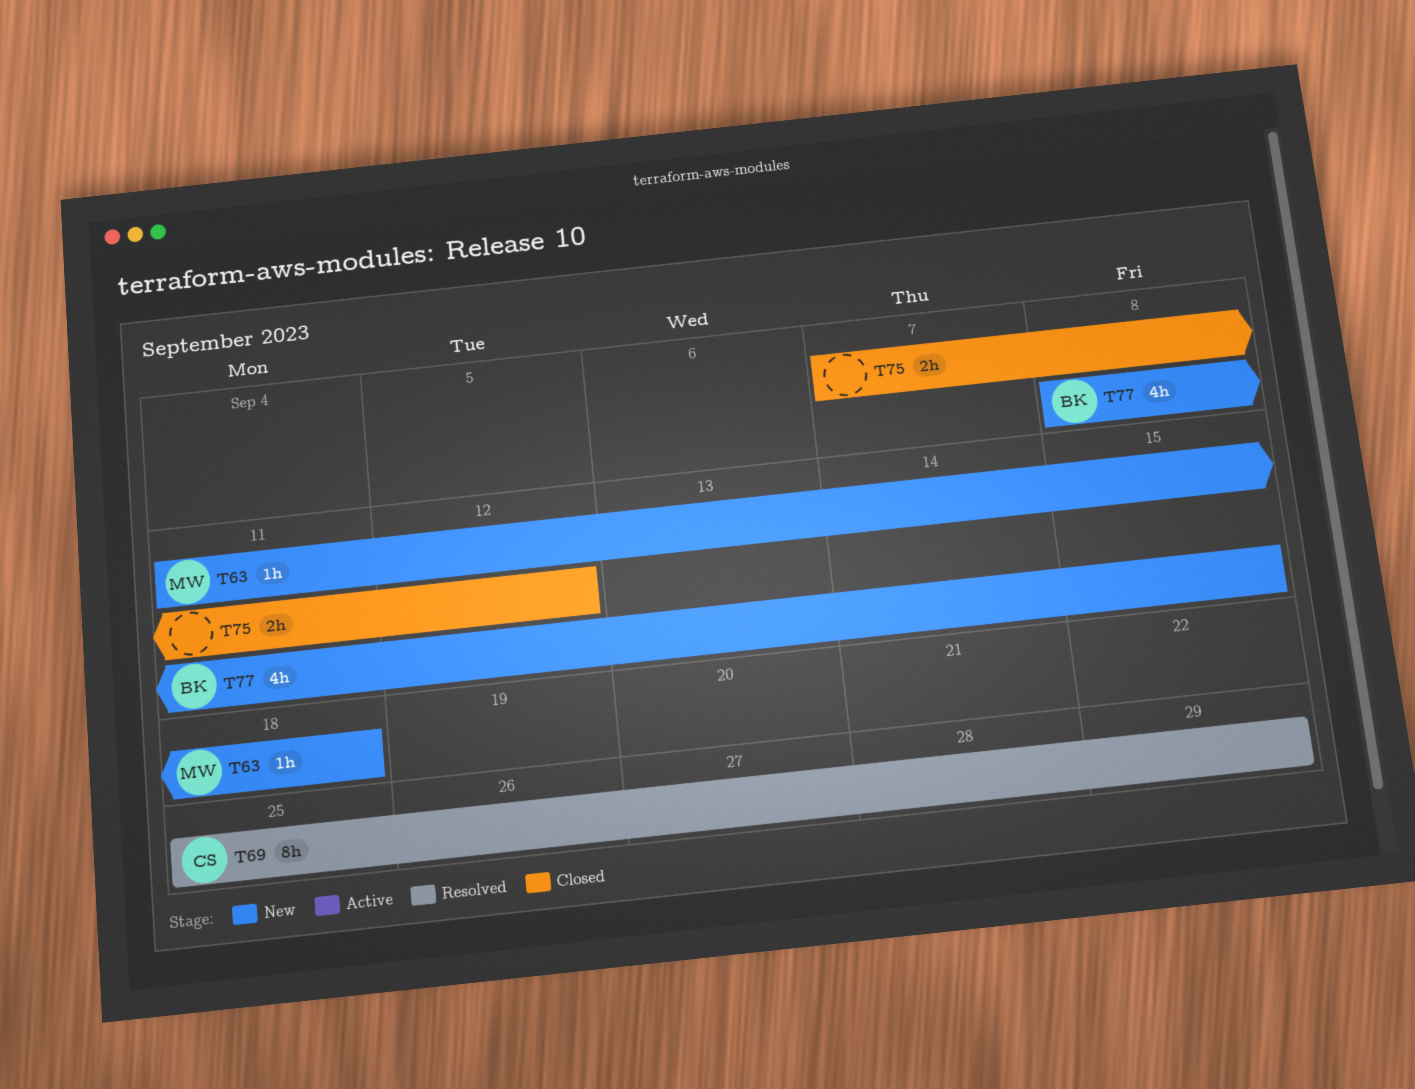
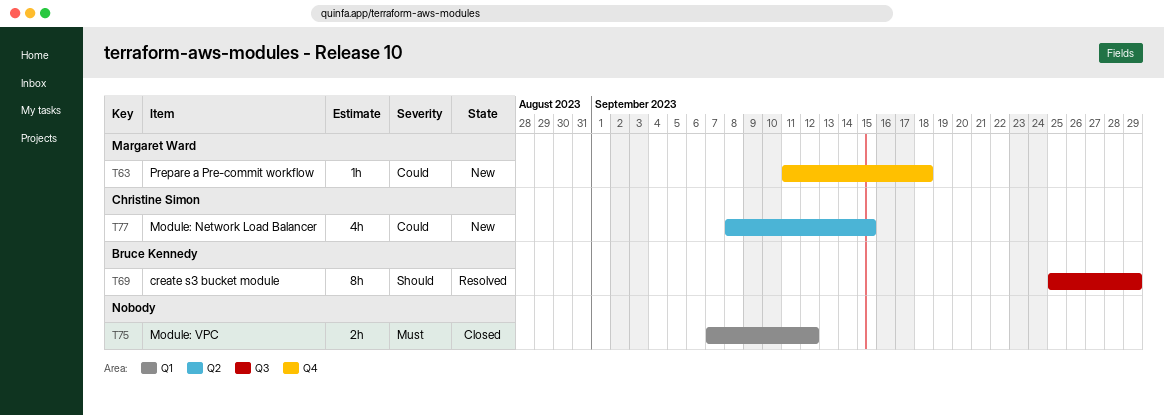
T69, owner: Christine Simon -> Bruce Kennedy
T77, owner: Bruce Kennedy -> Christine Simon

